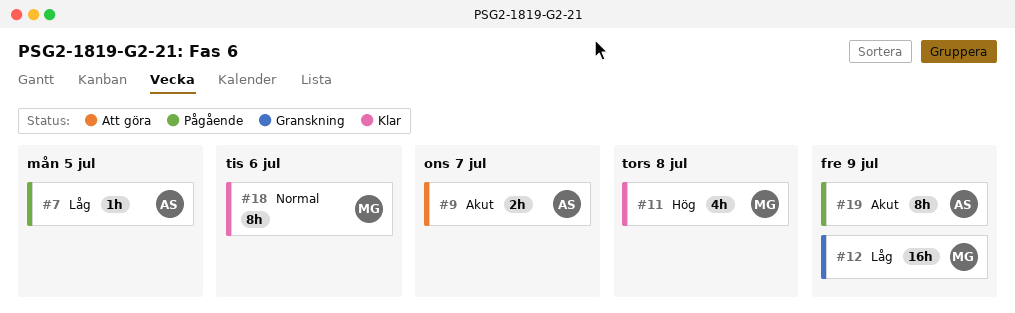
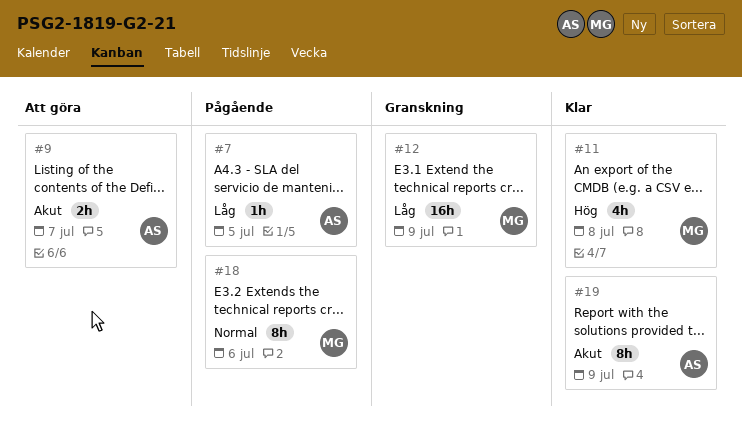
#18, status: Klar -> Pågående
#19, status: Pågående -> Klar

